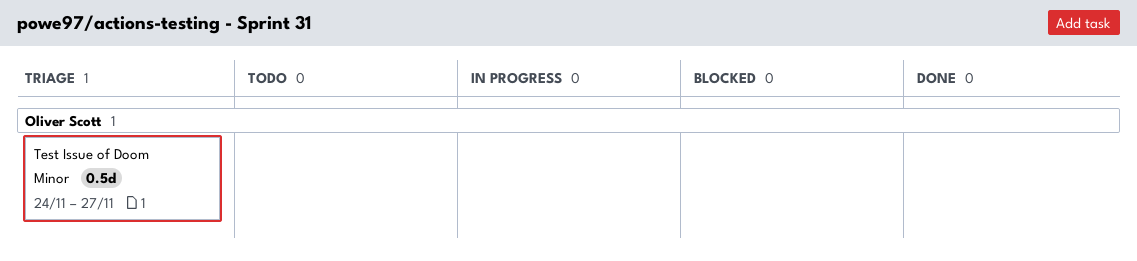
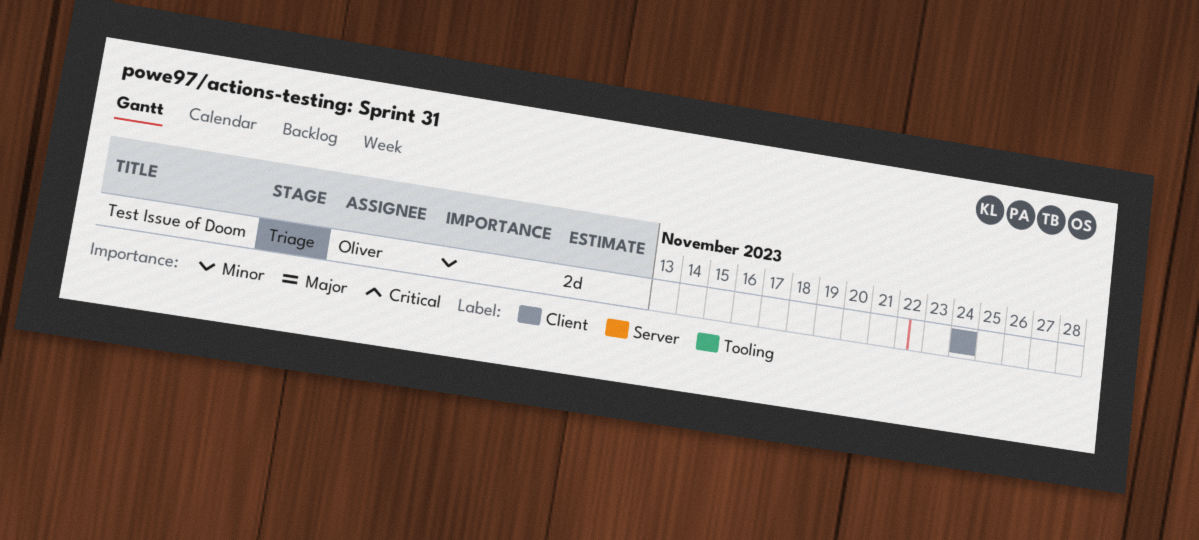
Test Issue of Doom, estimate: 0.5d -> 2d
Test Issue of Doom, due: Nov 27 -> Nov 24

